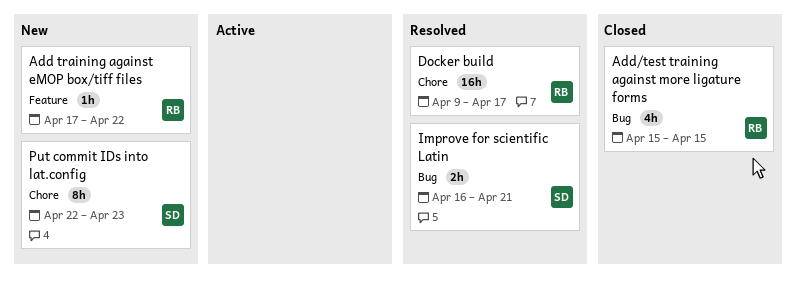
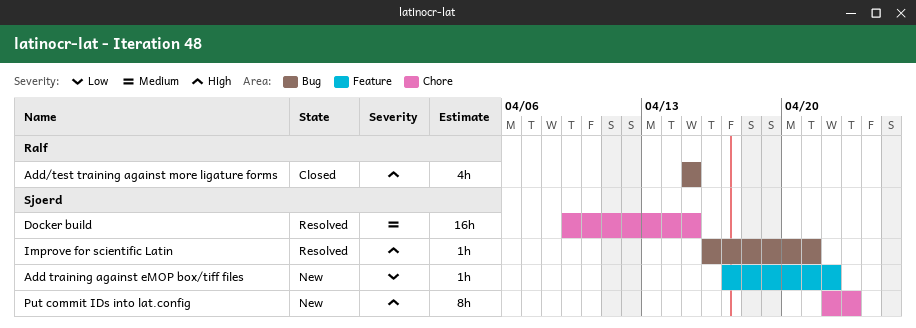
Add training against eMOP box/tiff files, owner: Ralf -> Sjoerd
Docker build, owner: Ralf -> Sjoerd
Docker build, due: Apr 17 -> Apr 15
Improve for scientific Latin, estimate: 2h -> 1h

